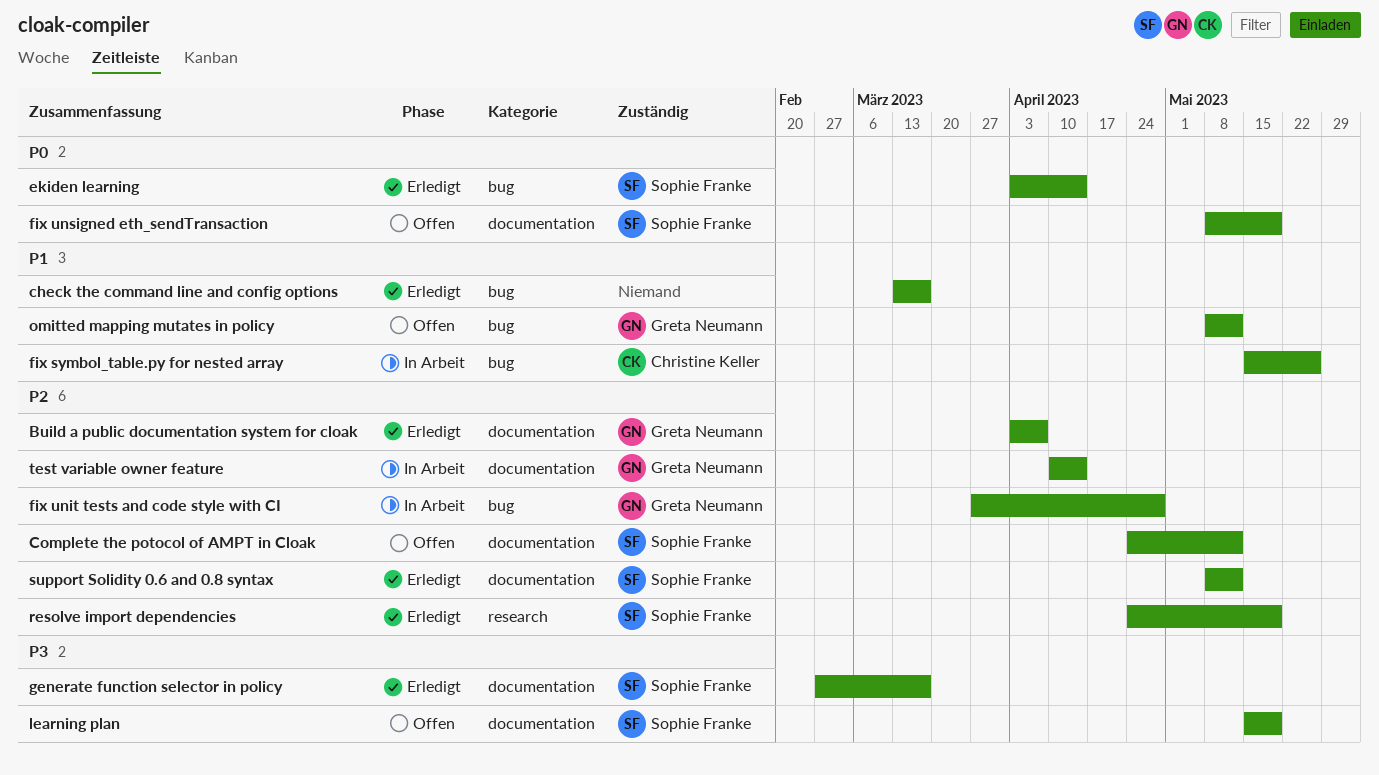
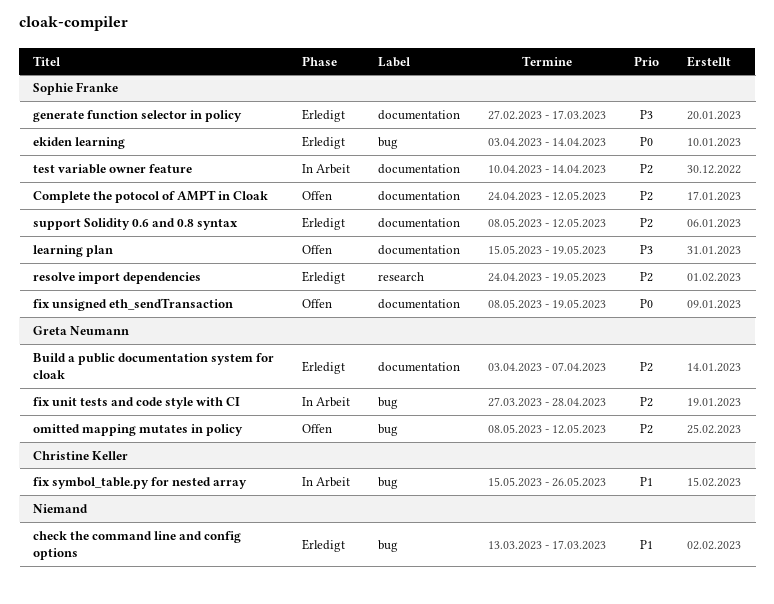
omitted mapping mutates in policy, priority: P1 -> P2
test variable owner feature, owner: Greta Neumann -> Sophie Franke

